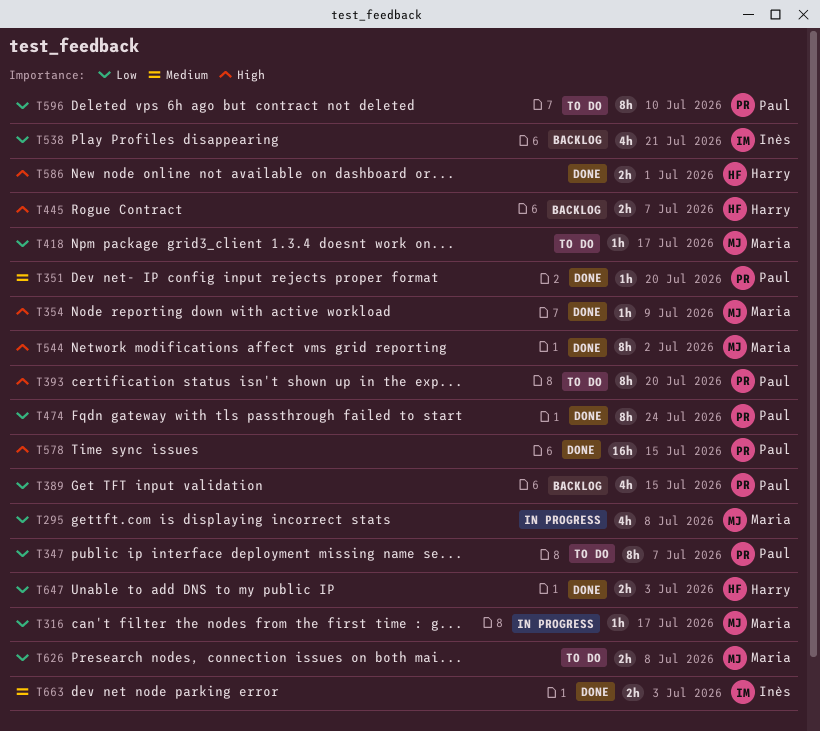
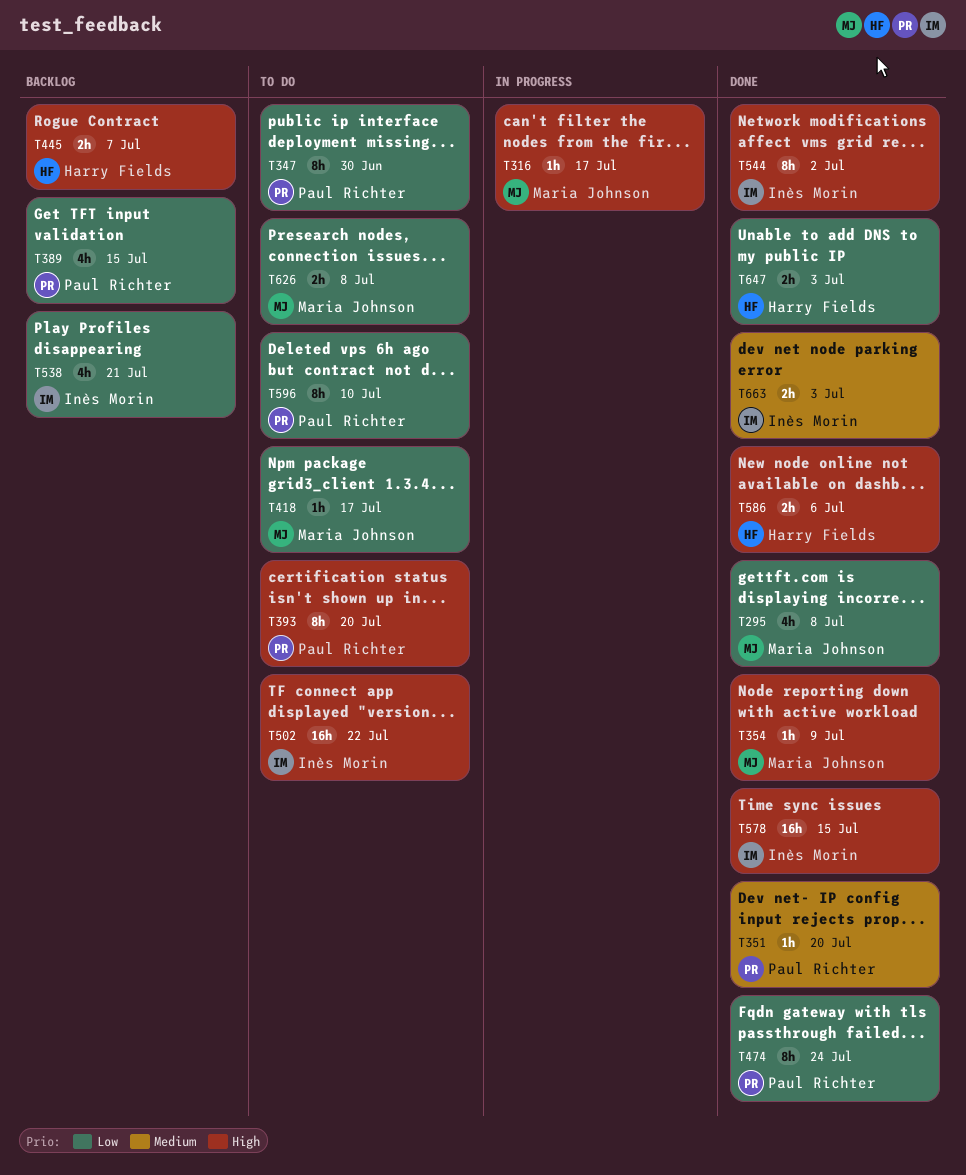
T295, status: In progress -> Done
T316, priority: Low -> High
T347, due: Jul 7 -> Jun 30
T502: none -> present
T544, owner: Maria Johnson -> Inès Morin
T578, owner: Paul Richter -> Inès Morin
T586, due: Jul 1 -> Jul 6

